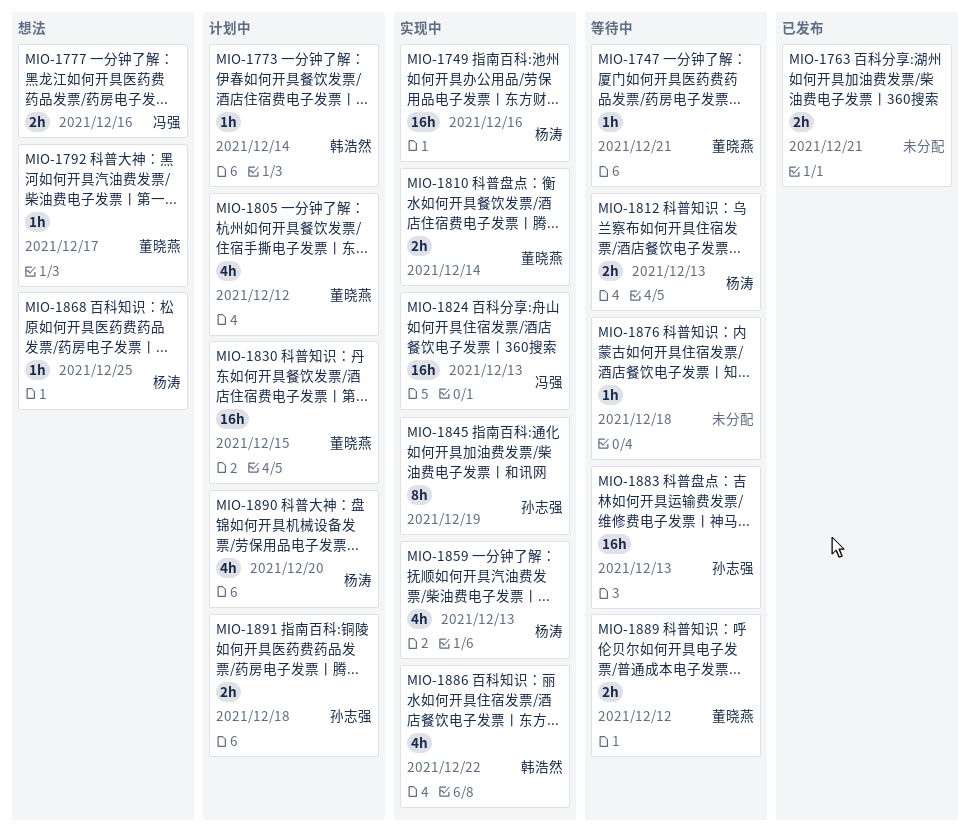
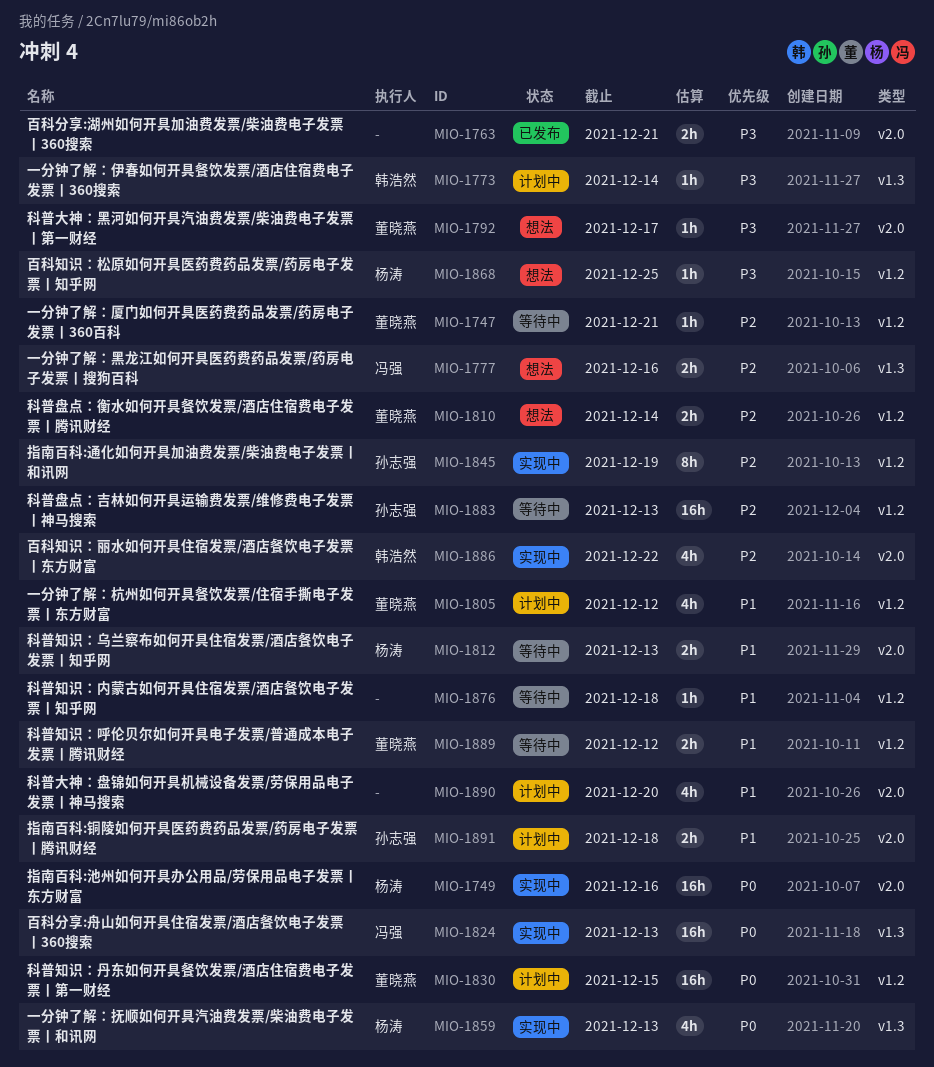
MIO-1810, status: 实现中 -> 想法
MIO-1890, owner: 杨涛 -> none

